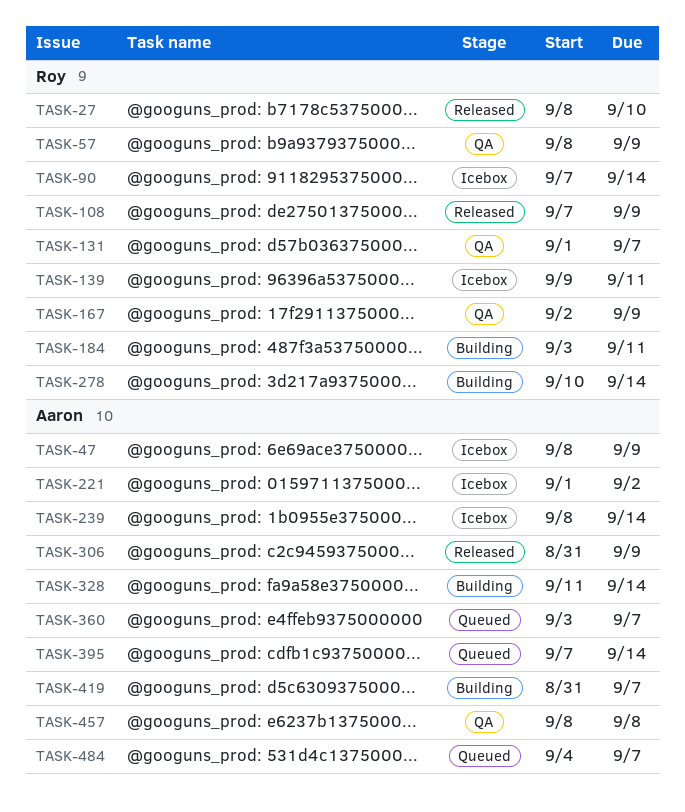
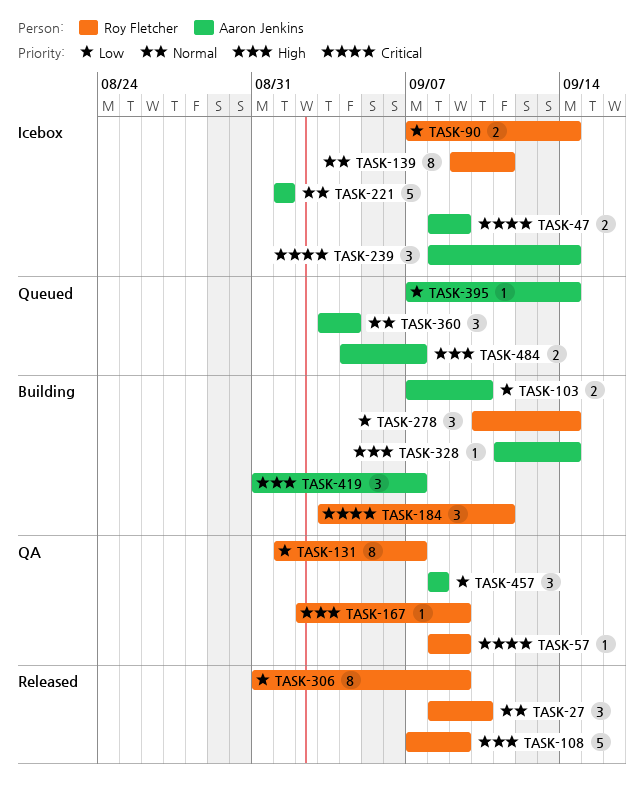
TASK-103: none -> present
TASK-221, due: Sep 2 -> Sep 1
TASK-306, owner: Aaron Jenkins -> Roy Fletcher
TASK-360, due: Sep 7 -> Sep 4

